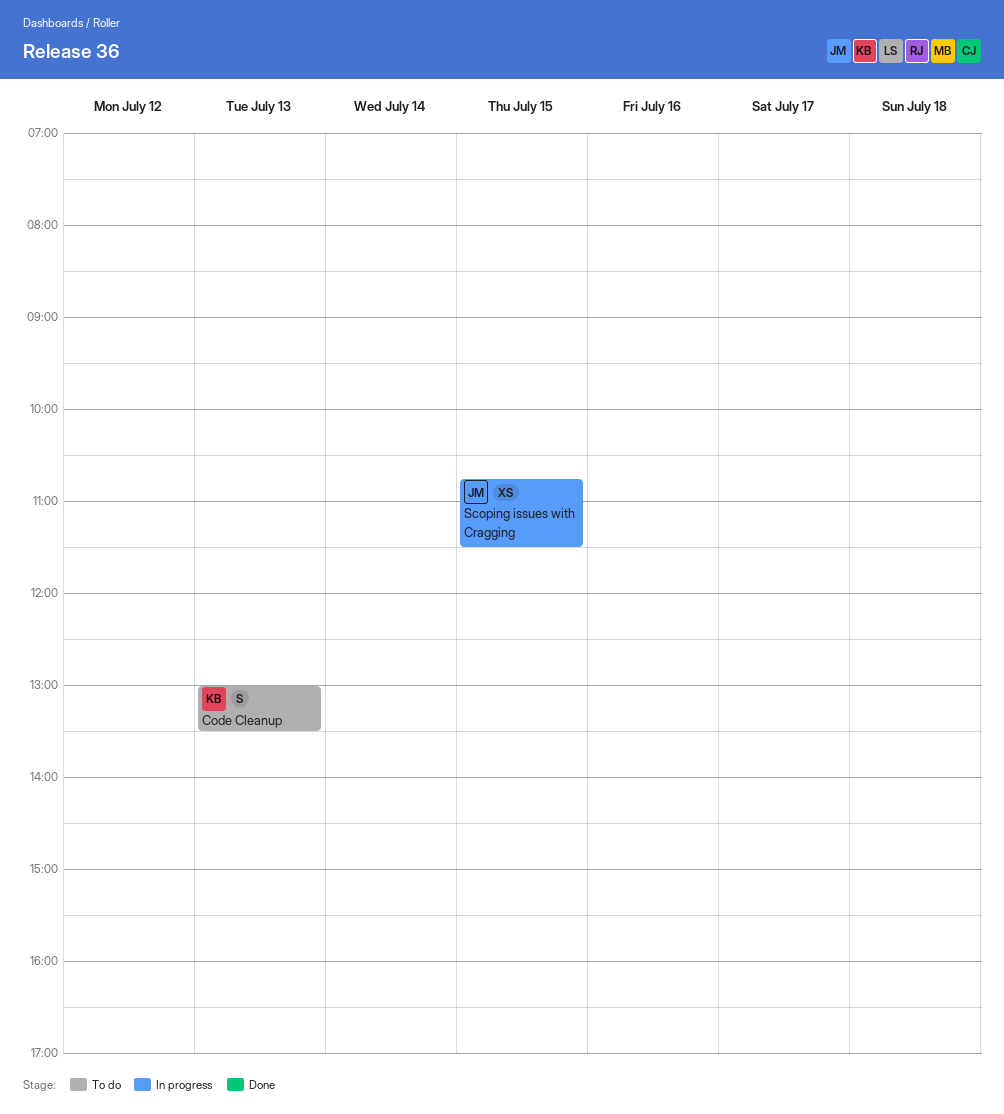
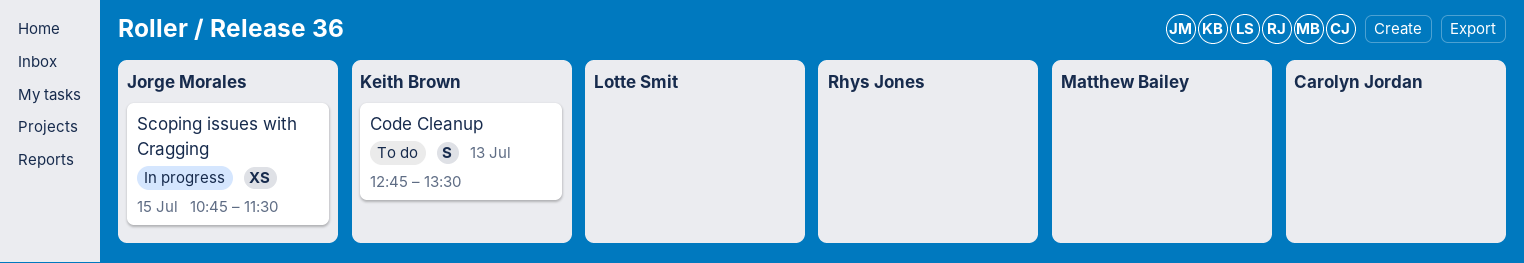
Code Cleanup, begins: 13:00 -> 12:45

